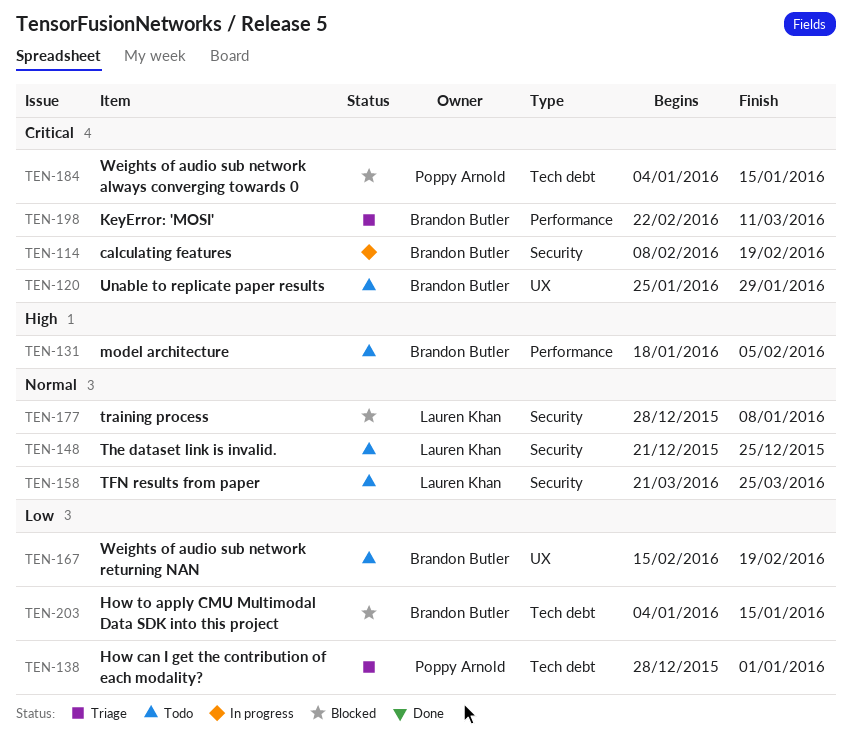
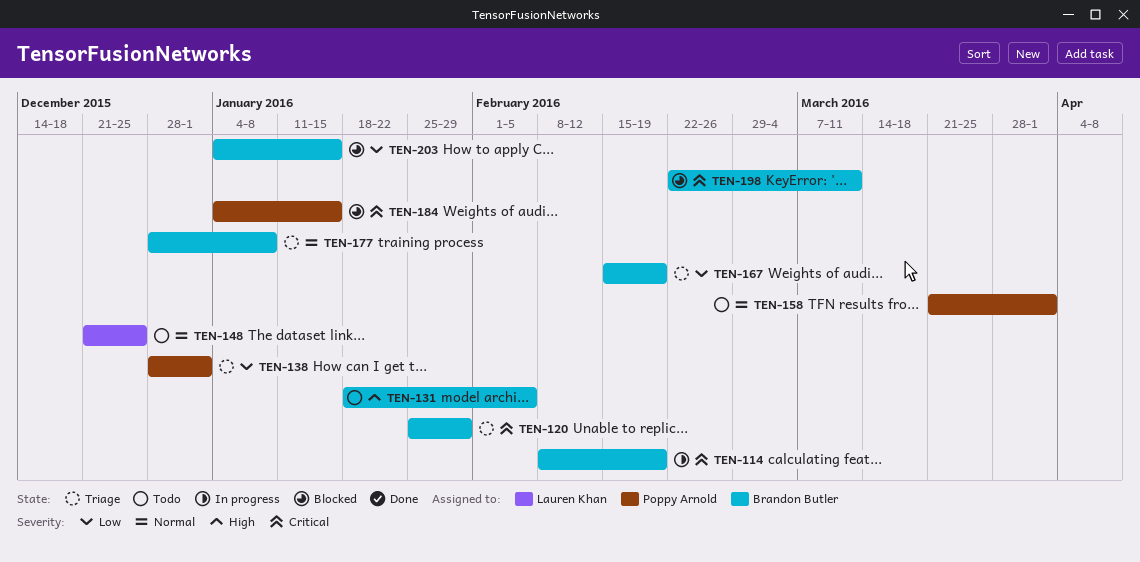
TEN-120, status: Todo -> Triage
TEN-158, owner: Lauren Khan -> Poppy Arnold
TEN-158, due: Mar 25 -> Apr 1
TEN-167, status: Todo -> Triage
TEN-177, status: Blocked -> Triage
TEN-177, owner: Lauren Khan -> Brandon Butler
TEN-198, status: Triage -> Blocked

